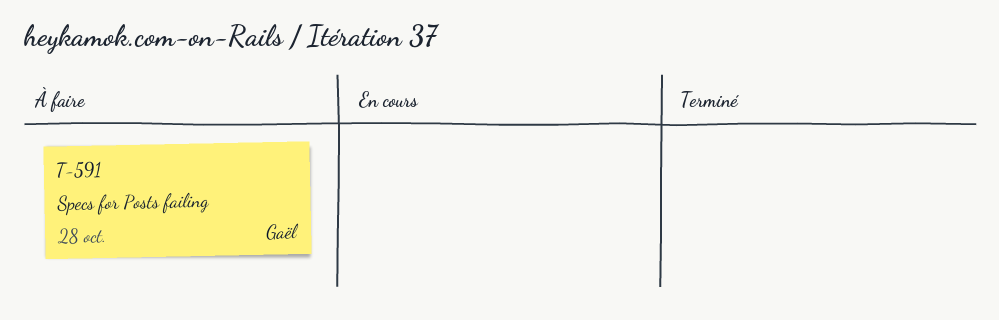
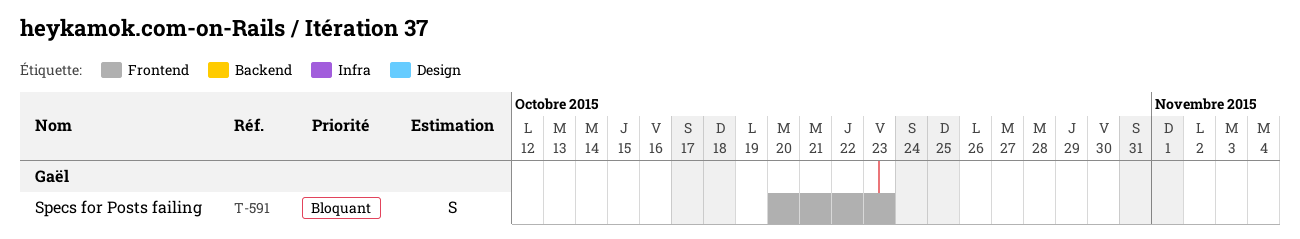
T-591, due: Oct 28 -> Oct 23

